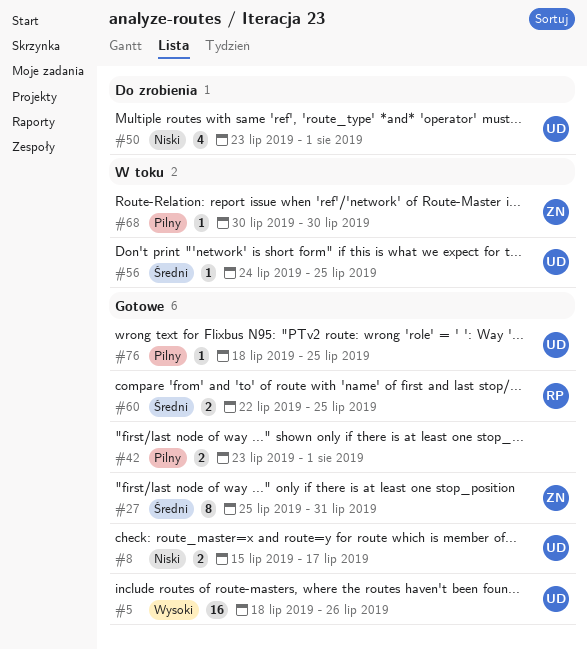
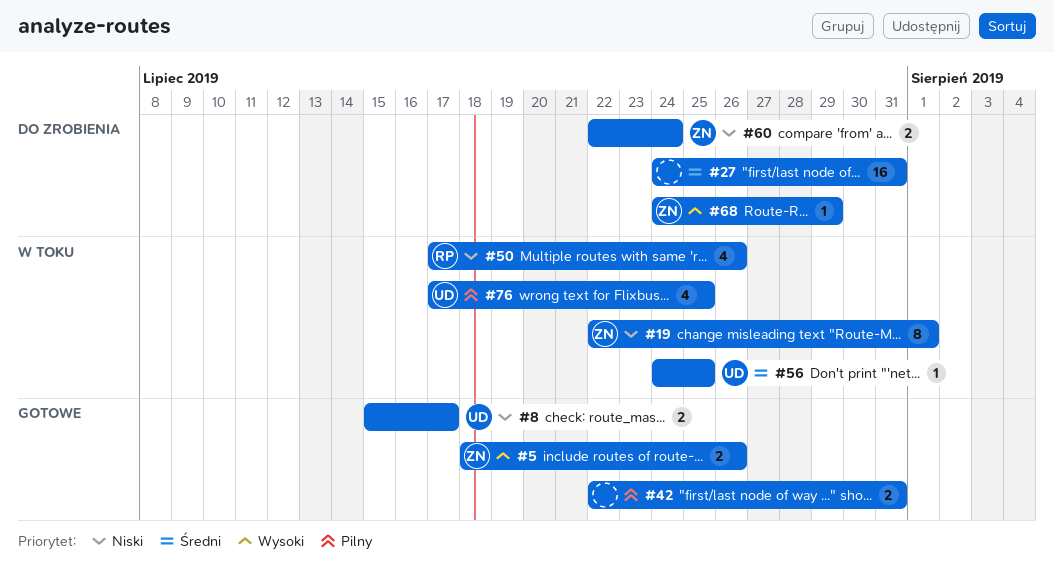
#5, owner: UD -> ZN
#5, estimate: 16 -> 2
#19: none -> present
#27, status: Gotowe -> Do zrobienia
#27, owner: ZN -> none
#27, estimate: 8 -> 16
#27, start: Jul 25 -> Jul 24
#42, start: Jul 23 -> Jul 22
#42, due: Aug 1 -> Jul 31
#50, status: Do zrobienia -> W toku
#50, owner: UD -> RP
#50, start: Jul 23 -> Jul 17
#50, due: Aug 1 -> Jul 26
#60, status: Gotowe -> Do zrobienia
#60, owner: RP -> ZN
#60, priority: Średni -> Niski
#60, due: Jul 25 -> Jul 24
#68, status: W toku -> Do zrobienia
#68, priority: Pilny -> Wysoki
#68, start: Jul 30 -> Jul 24
#68, due: Jul 30 -> Jul 29
#76, status: Gotowe -> W toku
#76, estimate: 1 -> 4
#76, start: Jul 18 -> Jul 17

